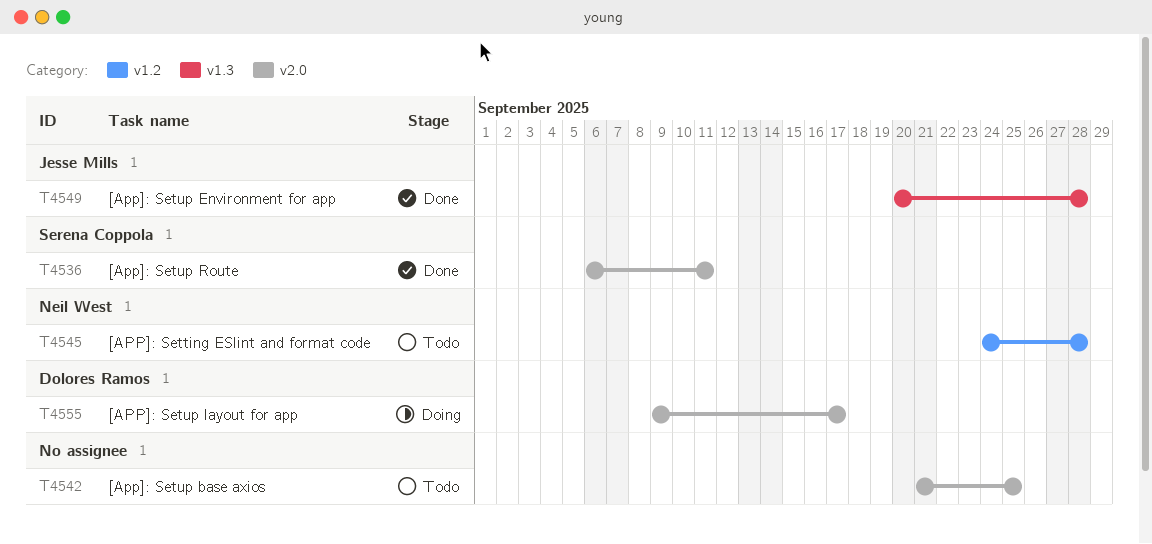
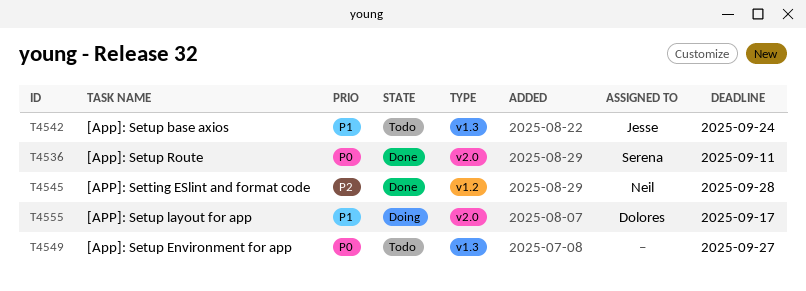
T4542, owner: none -> Jesse Mills
T4542, label: v2.0 -> v1.3
T4542, due: Sep 25 -> Sep 24
T4545, status: Todo -> Done
T4549, status: Done -> Todo
T4549, owner: Jesse Mills -> none
T4549, due: Sep 28 -> Sep 27

